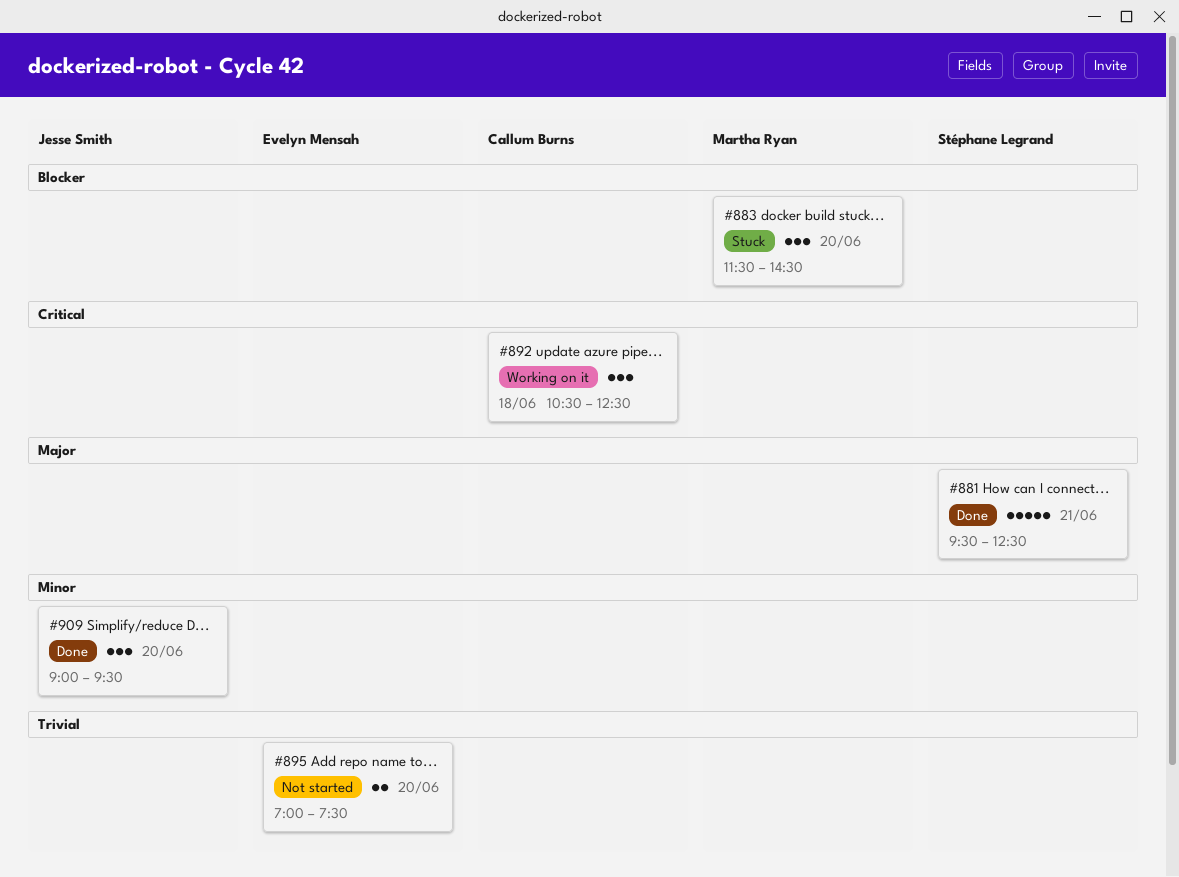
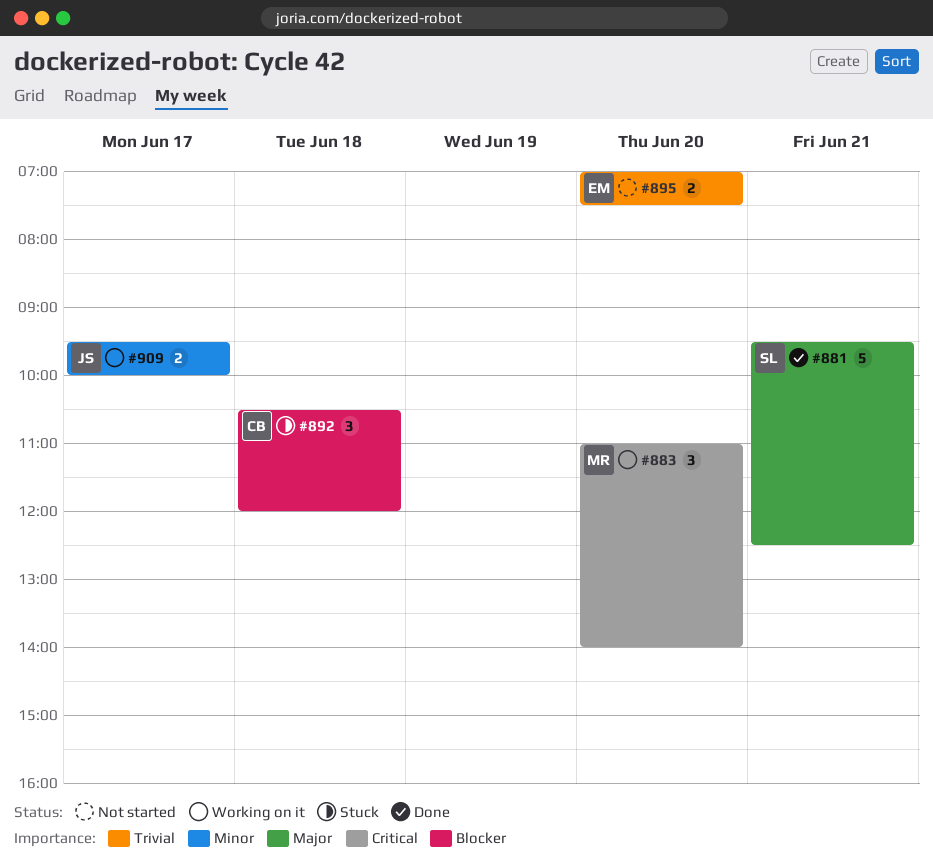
#883, status: Stuck -> Working on it
#883, priority: Blocker -> Critical
#883, begins: 11:30 -> 11:00
#883, ends: 14:30 -> 14:00
#892, status: Working on it -> Stuck
#892, priority: Critical -> Blocker
#892, ends: 12:30 -> 12:00
#909, status: Done -> Working on it
#909, estimate: 3 -> 2
#909, day: Jun 20 -> Jun 17
#909, begins: 09:00 -> 09:30
#909, ends: 09:30 -> 10:00

